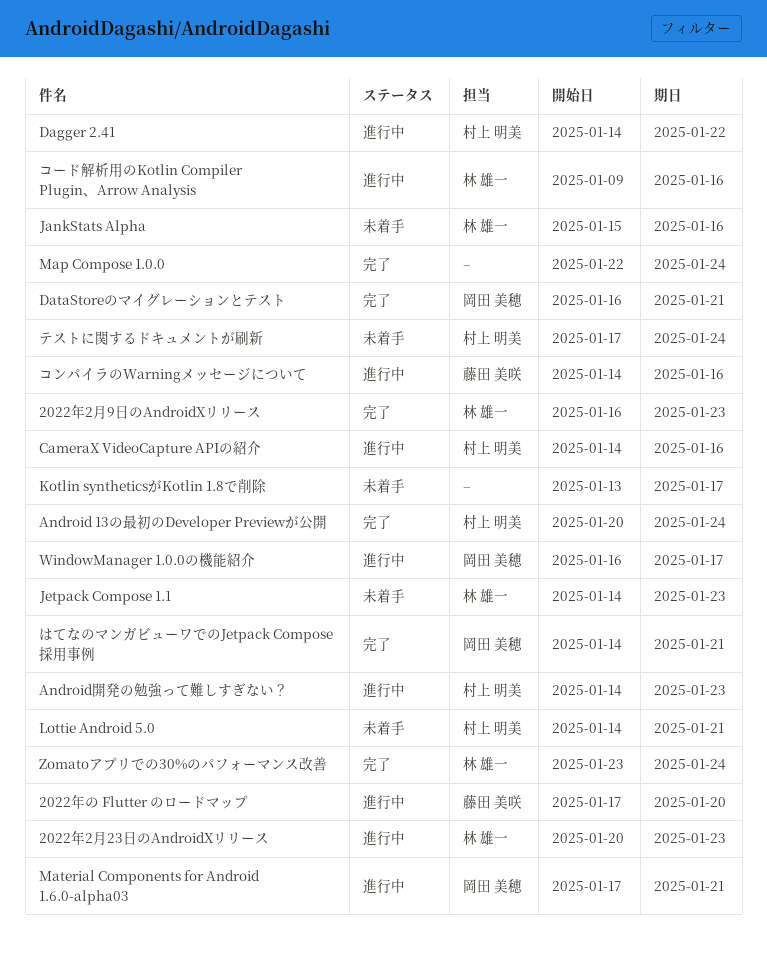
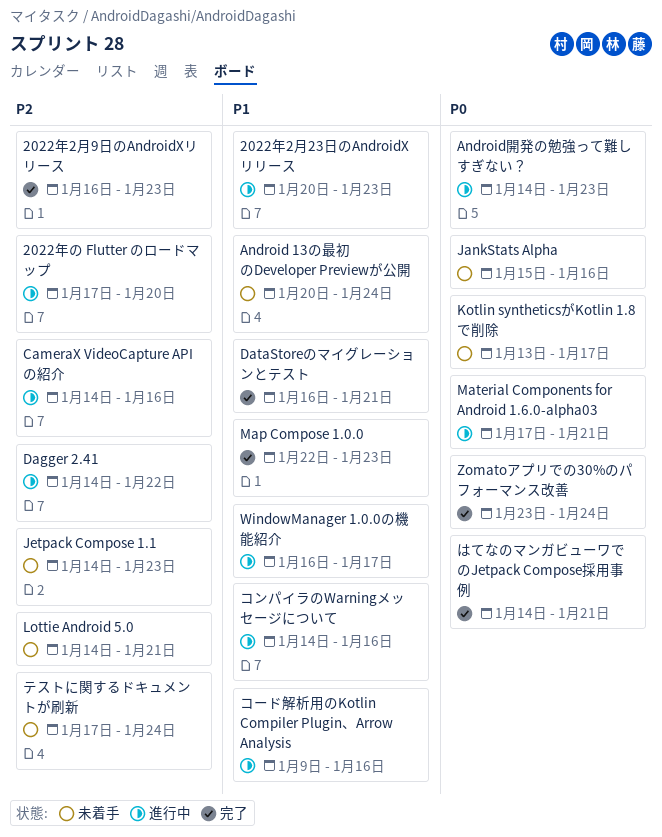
Android 13の最初のDeveloper Previewが公開, status: 完了 -> 未着手
Map Compose 1.0.0, due: Jan 24 -> Jan 23

